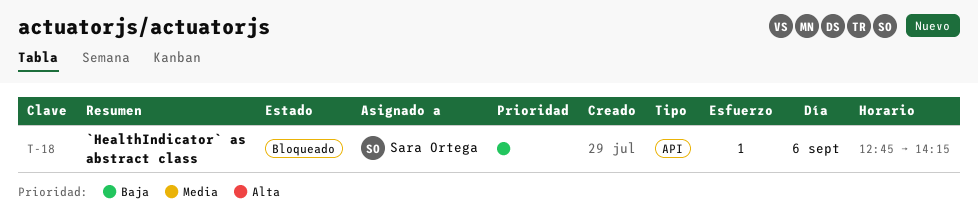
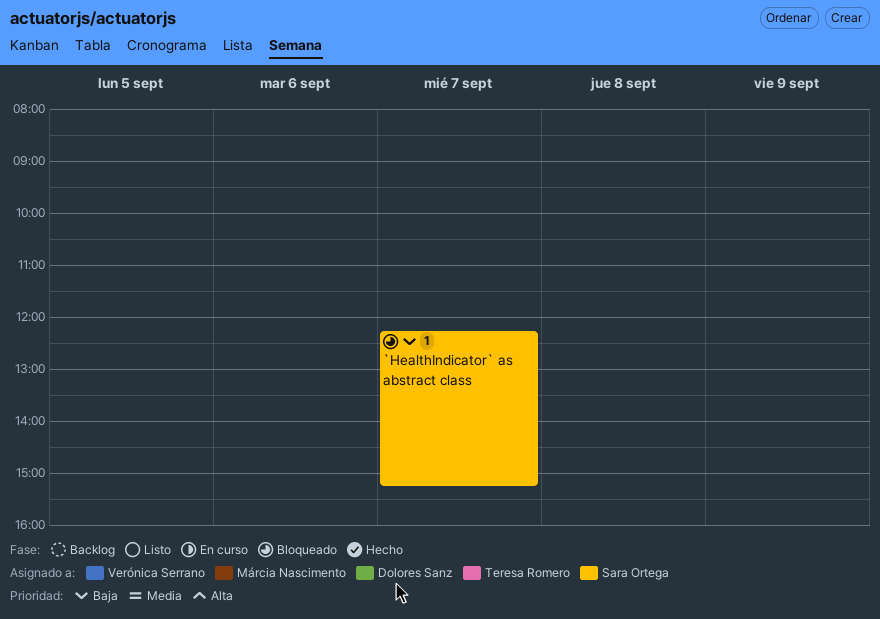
`HealthIndicator` as abstract class, day: Sep 6 -> Sep 7
`HealthIndicator` as abstract class, begins: 12:45 -> 12:15
`HealthIndicator` as abstract class, ends: 14:15 -> 15:15

